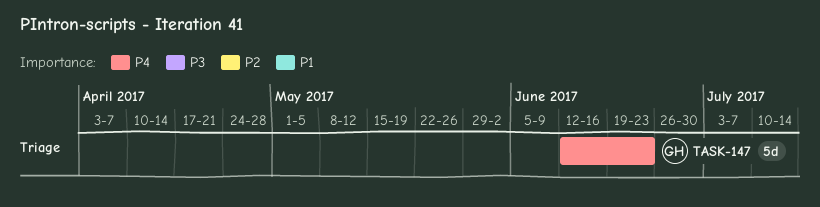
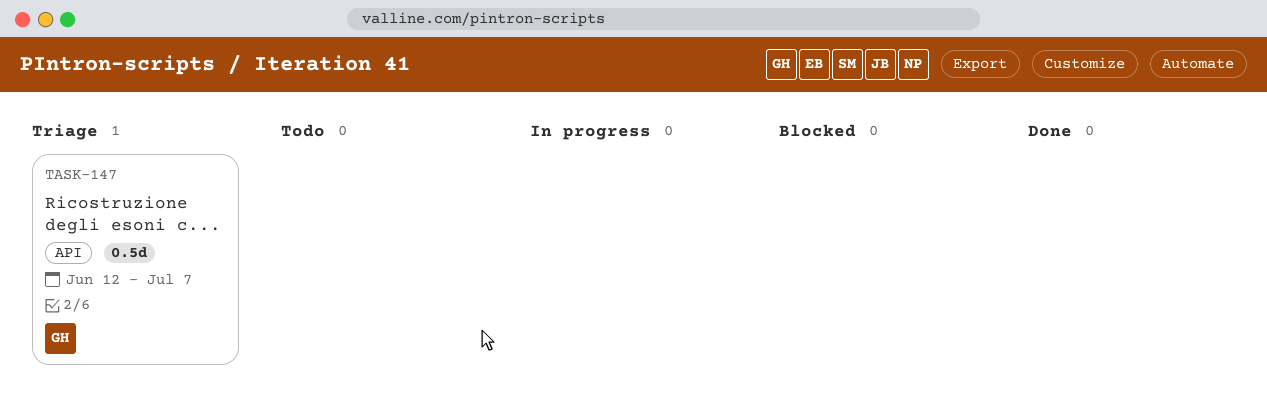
TASK-147, estimate: 5d -> 0.5d
TASK-147, due: Jun 23 -> Jul 7

